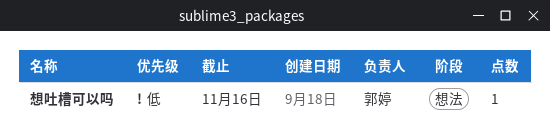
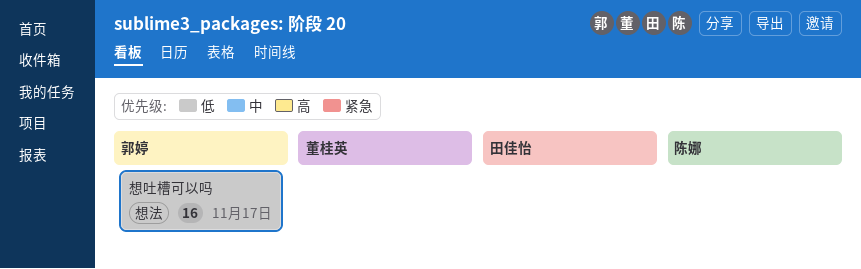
想吐槽可以吗, estimate: 1 -> 16
想吐槽可以吗, due: Nov 16 -> Nov 17

